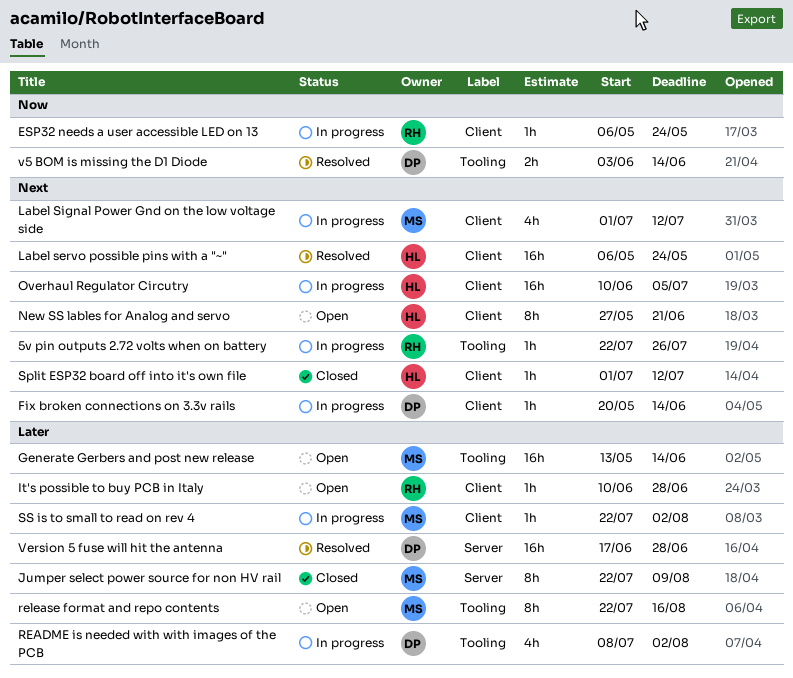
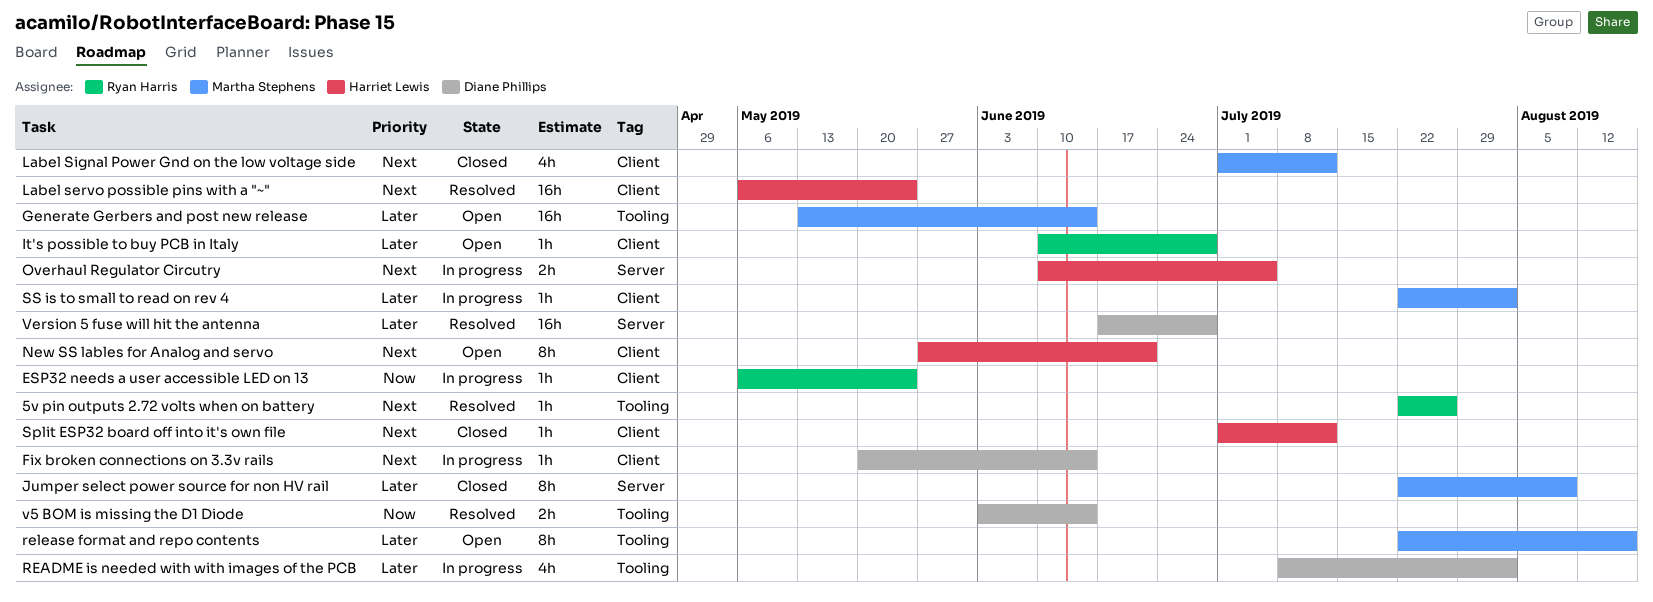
5v pin outputs 2.72 volts when on battery, status: In progress -> Resolved
Label Signal Power Gnd on the low voltage side, status: In progress -> Closed
Overhaul Regulator Circutry, label: Client -> Server
Overhaul Regulator Circutry, estimate: 16h -> 2h

